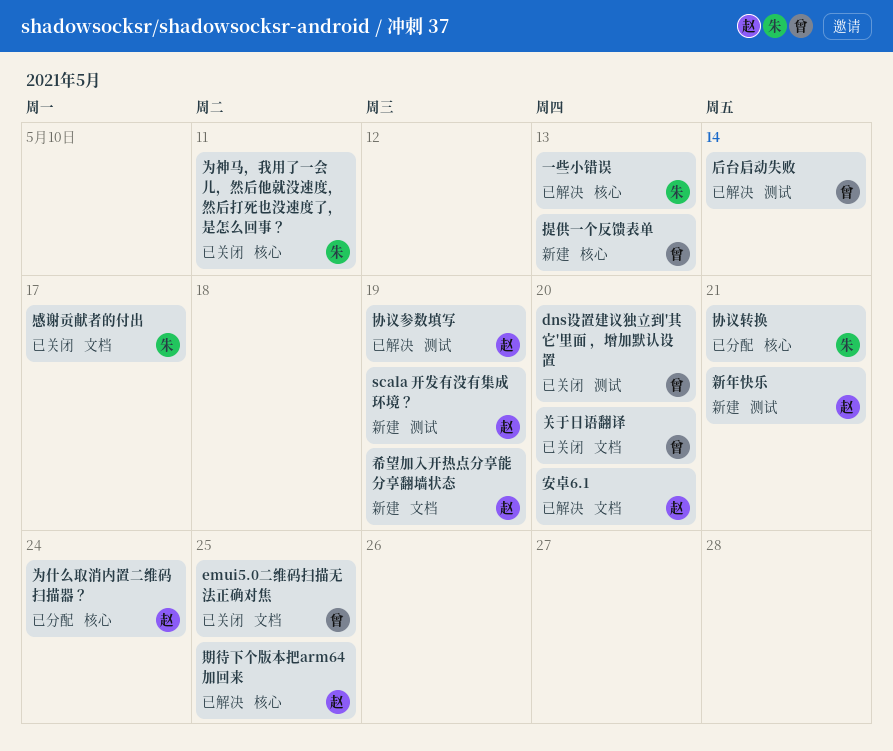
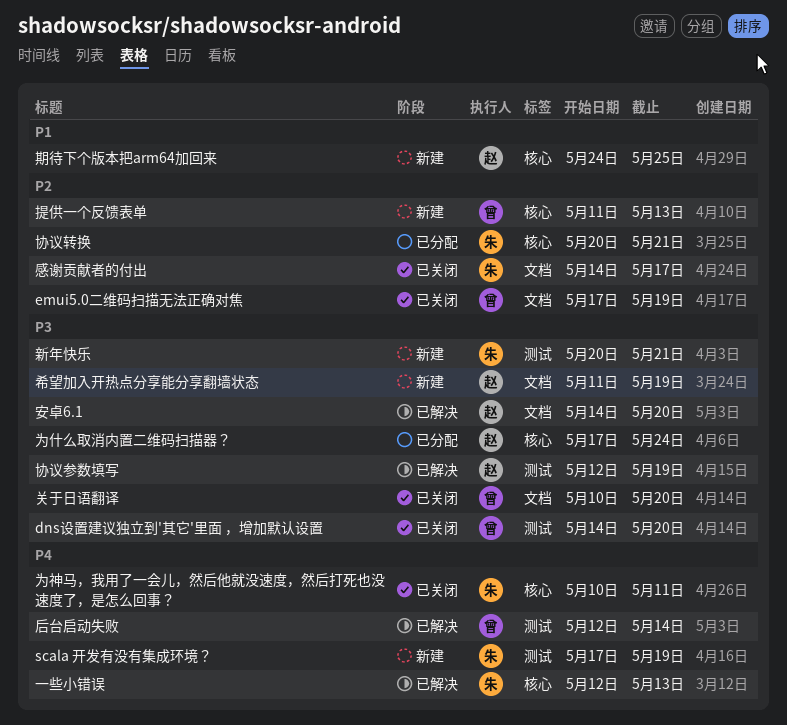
emui5.0二维码扫描无法正确对焦, due: May 25 -> May 19
scala 开发有没有集成环境？, owner: 赵 -> 朱
新年快乐, owner: 赵 -> 朱
期待下个版本把arm64加回来, status: 已解决 -> 新建

